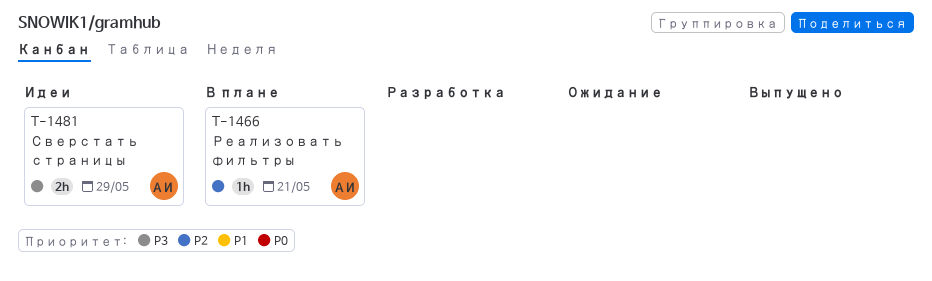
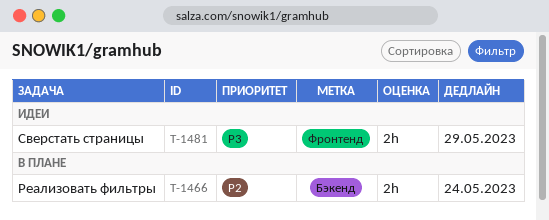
T-1466, estimate: 1h -> 2h
T-1466, due: May 21 -> May 24

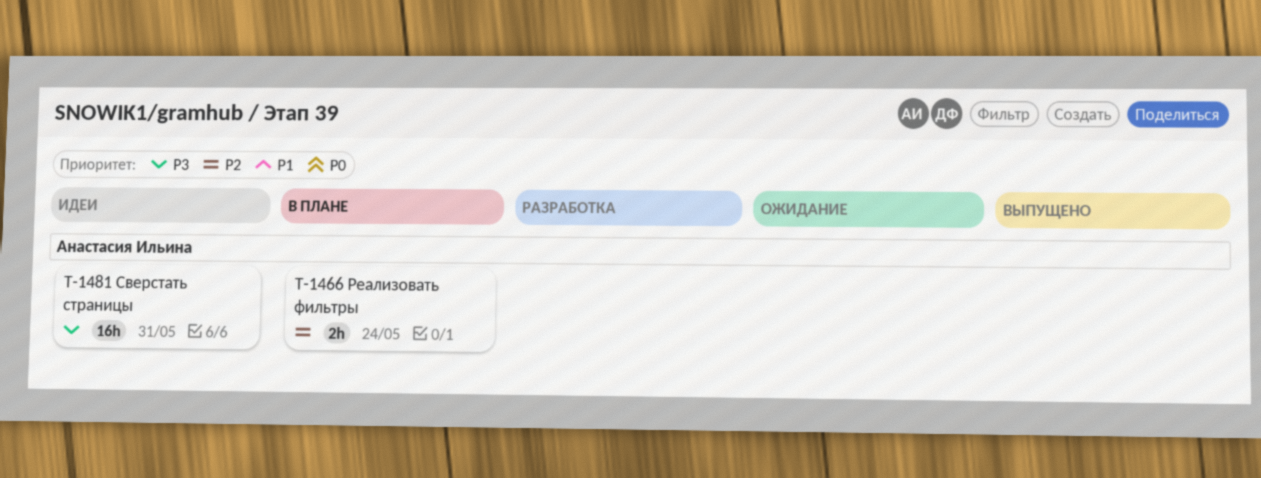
T-1481, estimate: 2h -> 16h
T-1481, due: May 29 -> May 31

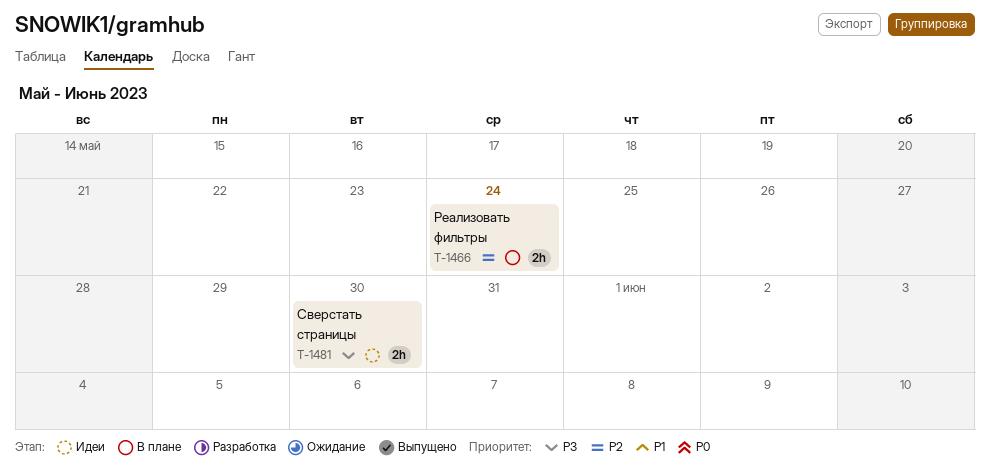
T-1481, estimate: 16h -> 2h
T-1481, due: May 31 -> May 30

